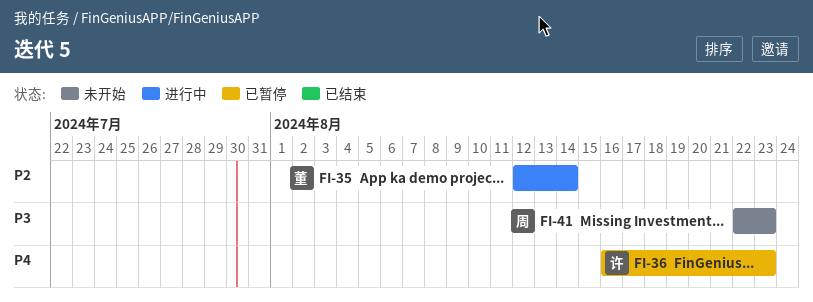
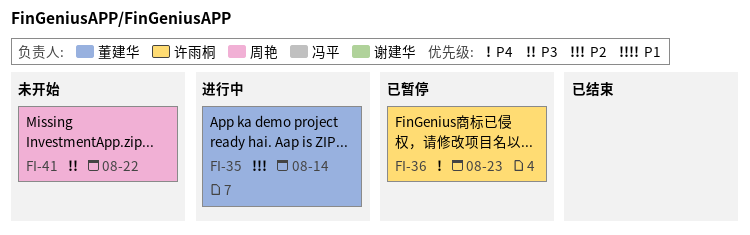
FI-41, due: Aug 23 -> Aug 22

